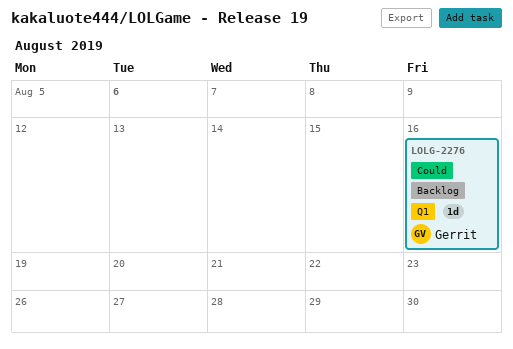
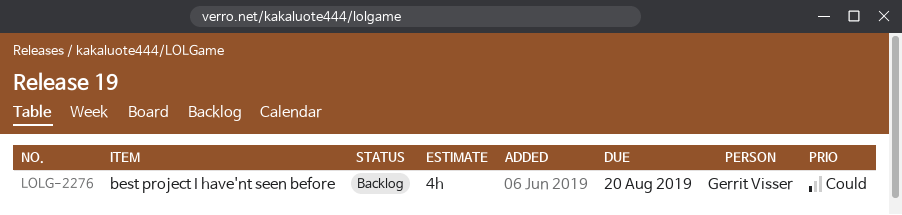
LOLG-2276, estimate: 1d -> 4h
LOLG-2276, due: Aug 16 -> Aug 20

